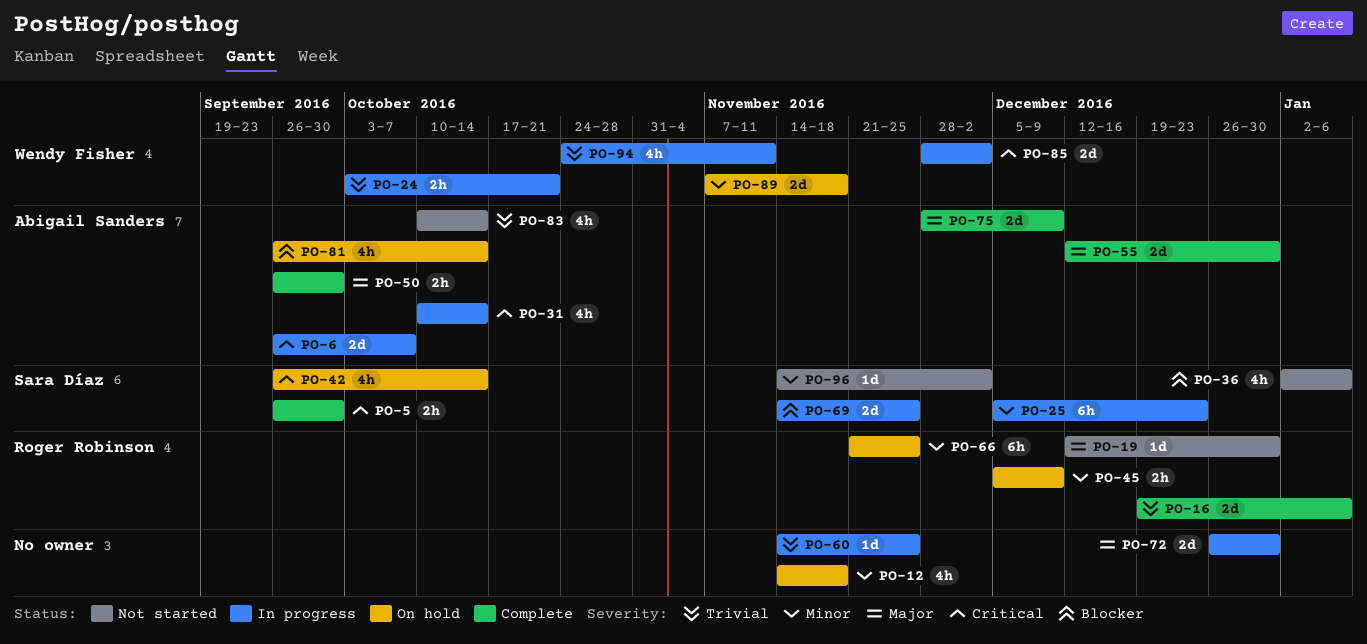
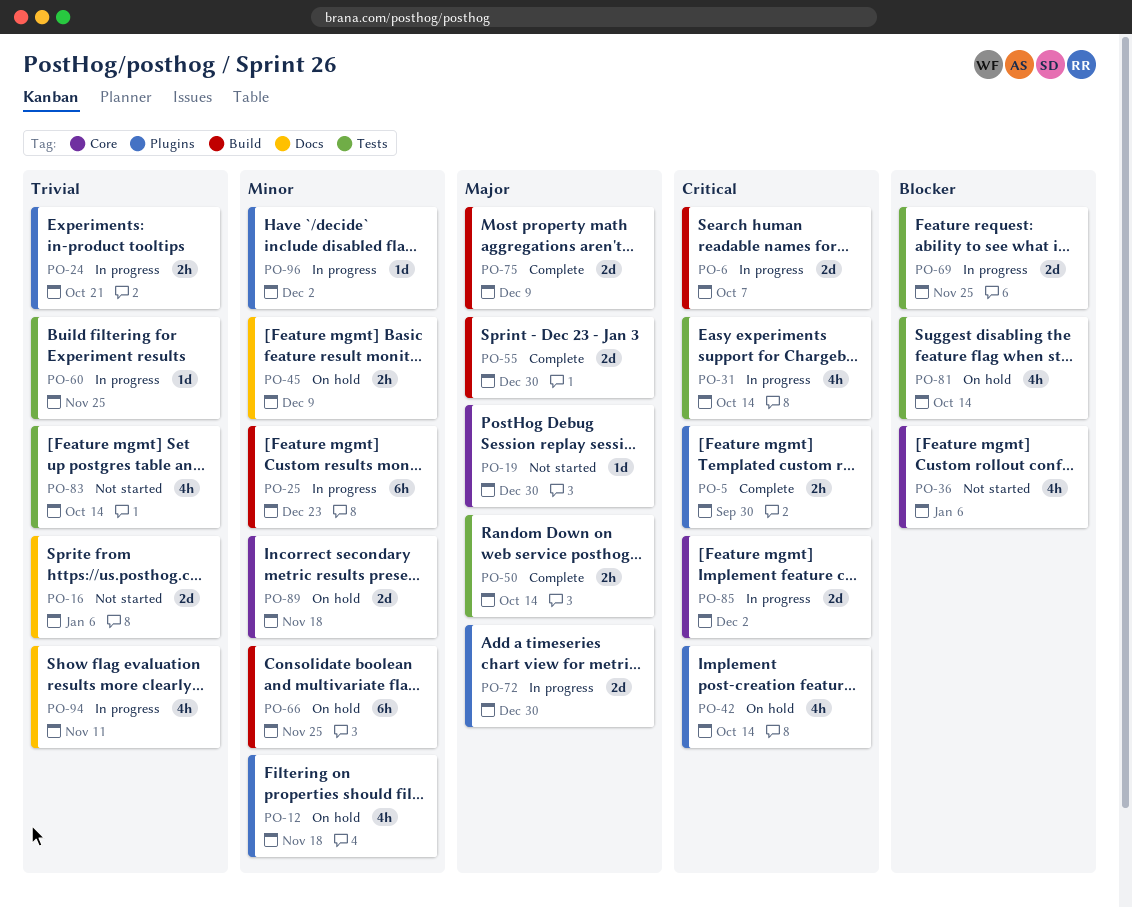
PO-16, status: Complete -> Not started
PO-50, due: Sep 30 -> Oct 14
PO-96, status: Not started -> In progress

